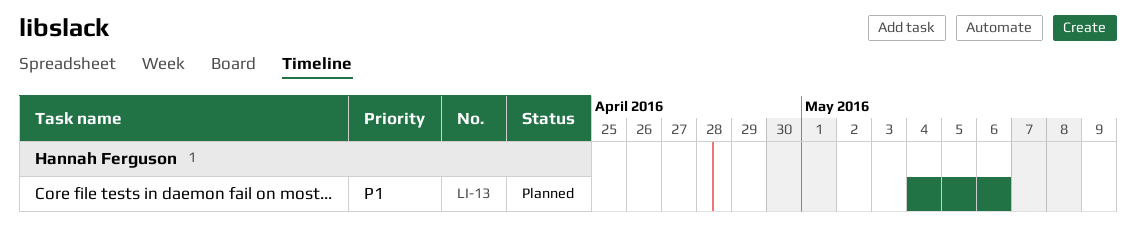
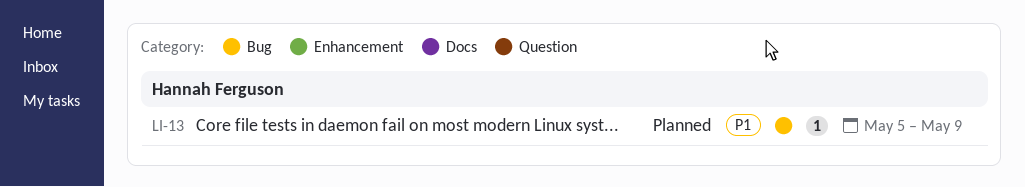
LI-13, start: May 4 -> May 5
LI-13, due: May 6 -> May 9

